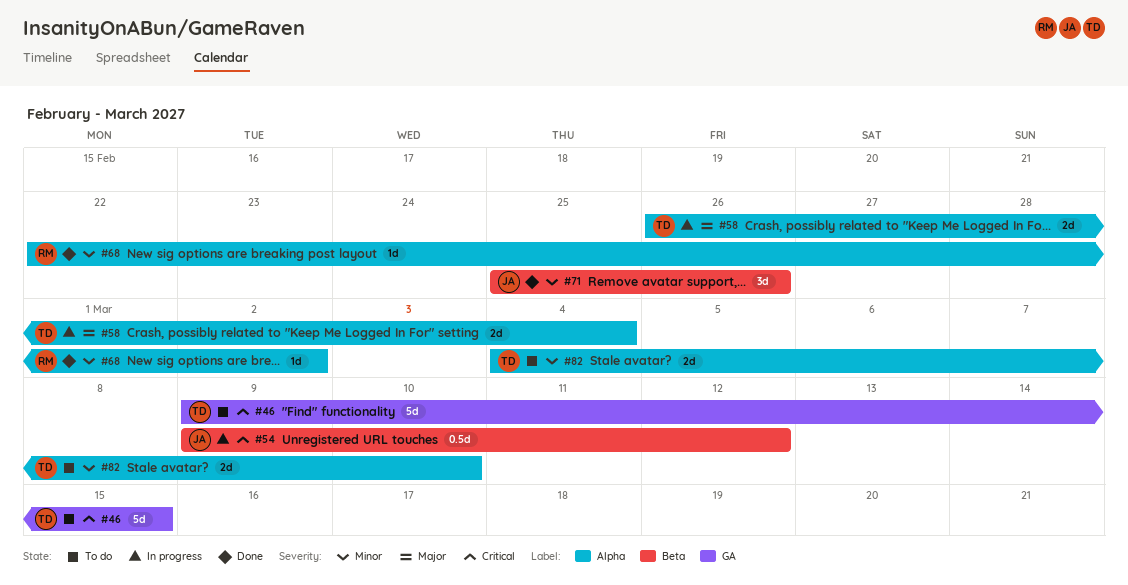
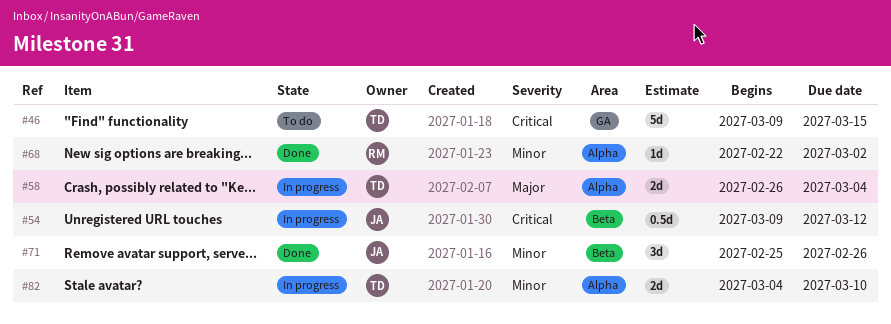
#82, status: To do -> In progress

